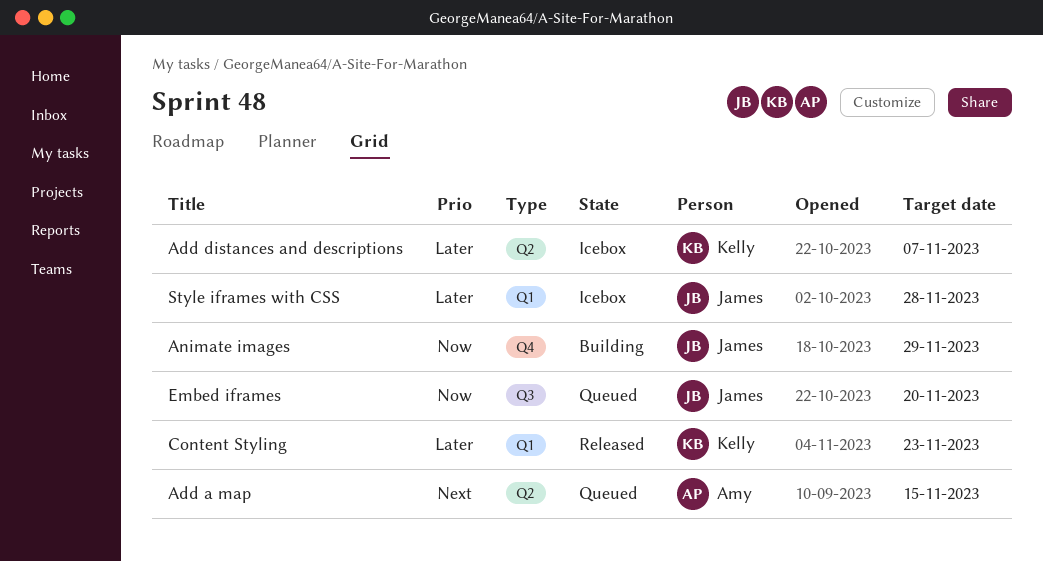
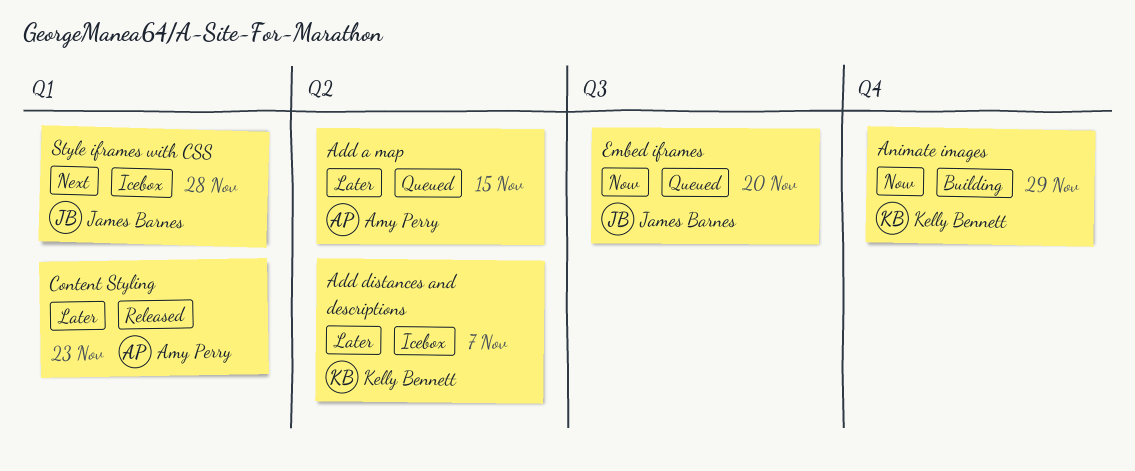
Add a map, priority: Next -> Later
Animate images, owner: James Barnes -> Kelly Bennett
Content Styling, owner: Kelly Bennett -> Amy Perry
Style iframes with CSS, priority: Later -> Next

